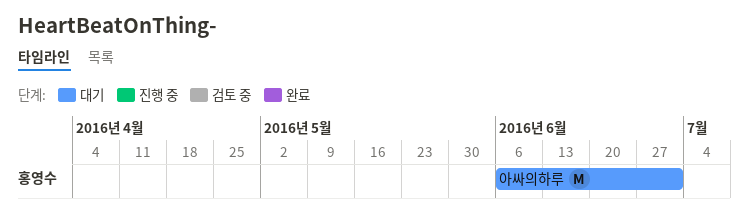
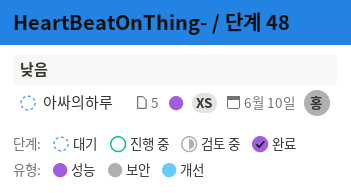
아싸의하루, estimate: M -> XS
아싸의하루, due: Jul 1 -> Jun 10

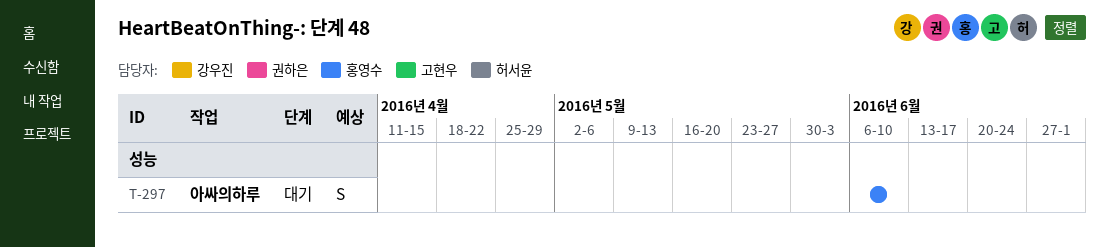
아싸의하루, estimate: XS -> S

